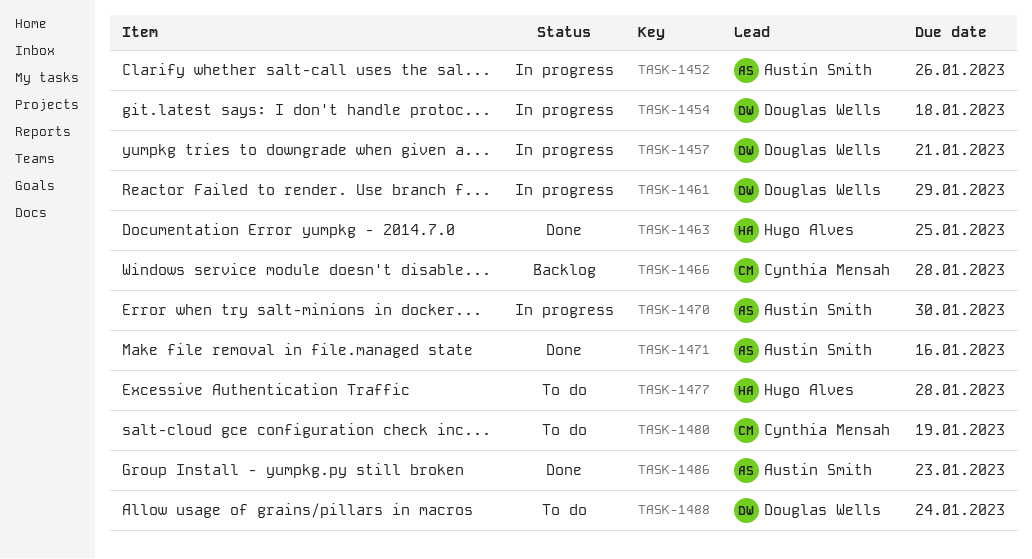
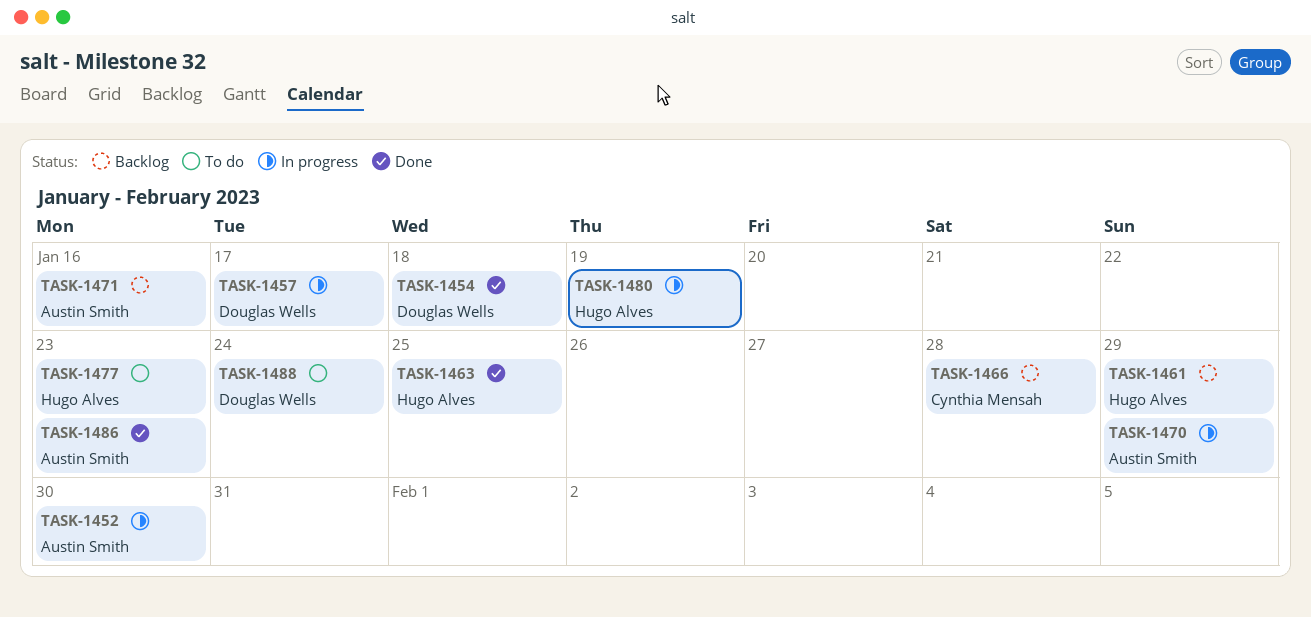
TASK-1452, due: Jan 26 -> Jan 30
TASK-1454, status: In progress -> Done
TASK-1457, due: Jan 21 -> Jan 17
TASK-1461, status: In progress -> Backlog
TASK-1461, owner: Douglas Wells -> Hugo Alves
TASK-1470, due: Jan 30 -> Jan 29
TASK-1471, status: Done -> Backlog
TASK-1477, due: Jan 28 -> Jan 23
TASK-1480, status: To do -> In progress
TASK-1480, owner: Cynthia Mensah -> Hugo Alves

